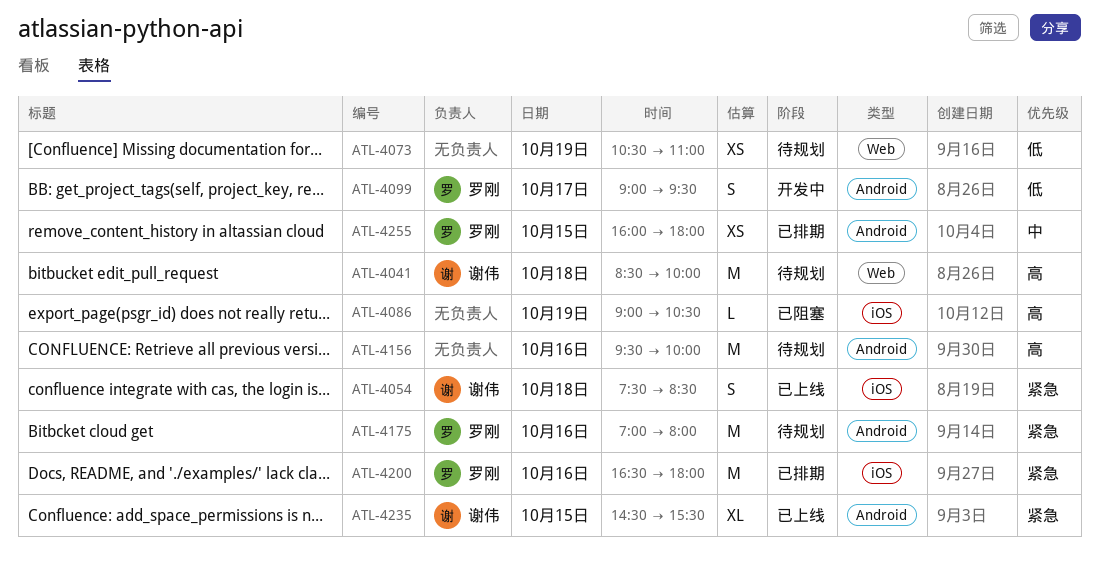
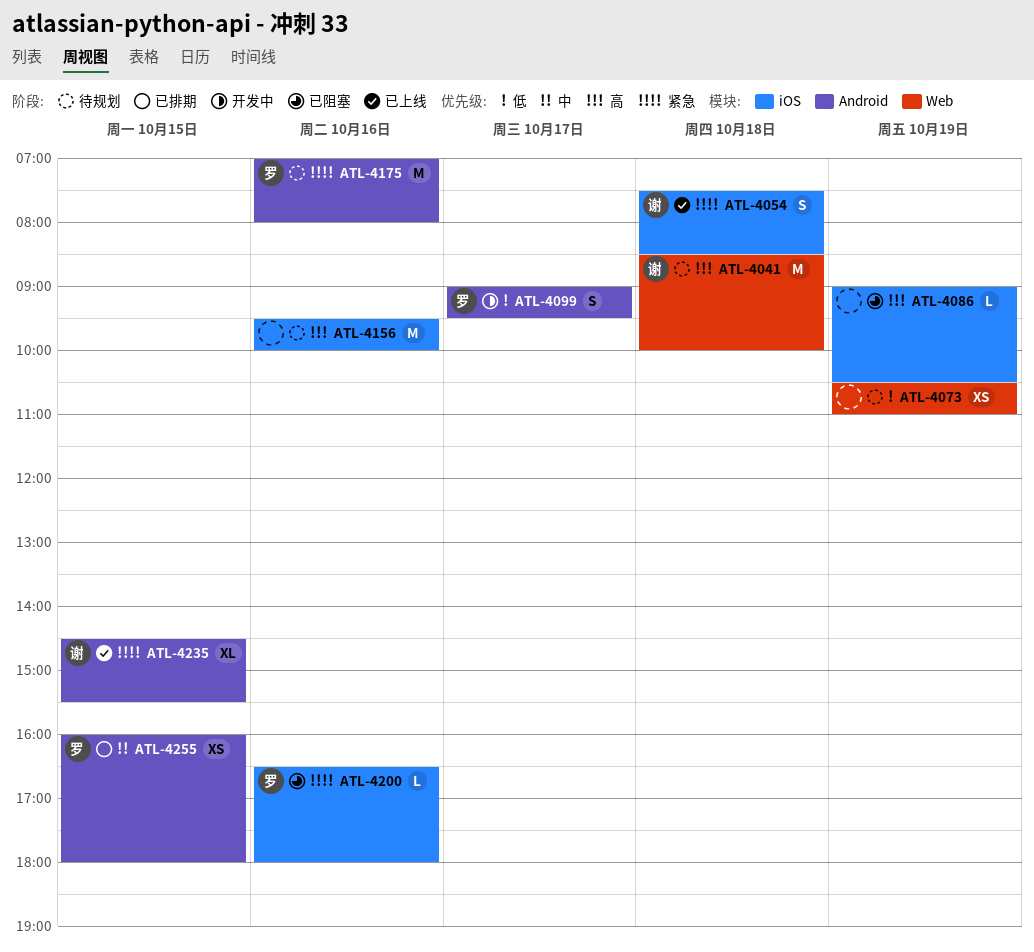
ATL-4156, label: Android -> iOS
ATL-4200, status: 已排期 -> 已阻塞
ATL-4200, estimate: M -> L

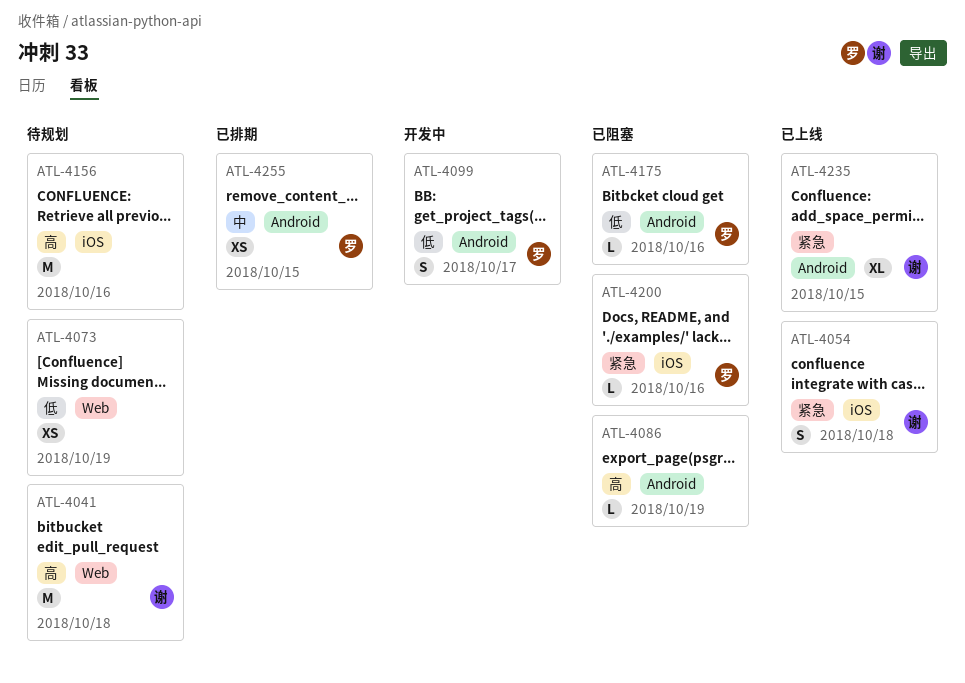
ATL-4086, label: iOS -> Android
ATL-4175, status: 待规划 -> 已阻塞
ATL-4175, priority: 紧急 -> 低
ATL-4175, estimate: M -> L

